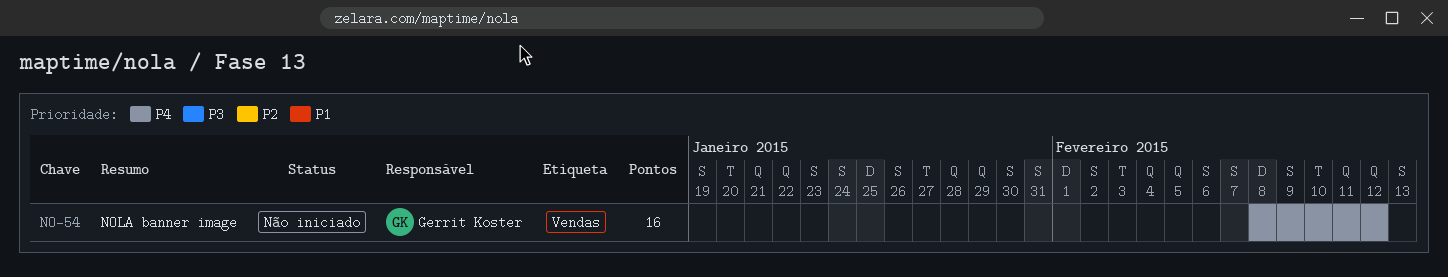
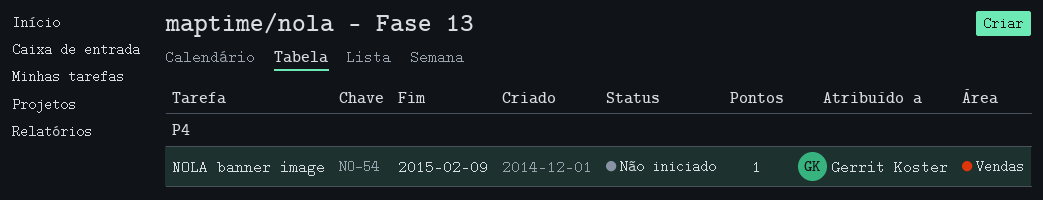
NO-54, estimate: 16 -> 1
NO-54, due: Feb 12 -> Feb 9

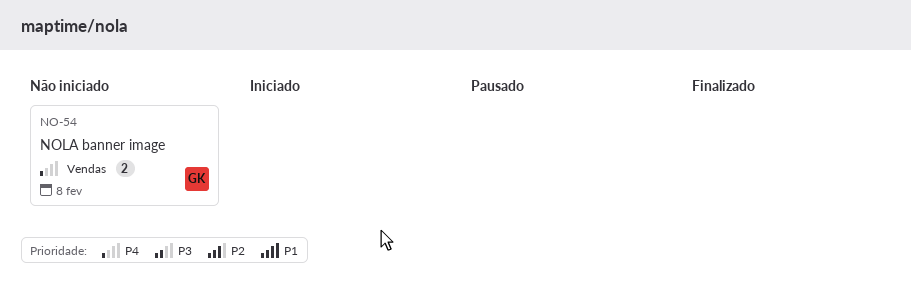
NO-54, estimate: 1 -> 2
NO-54, due: Feb 9 -> Feb 8

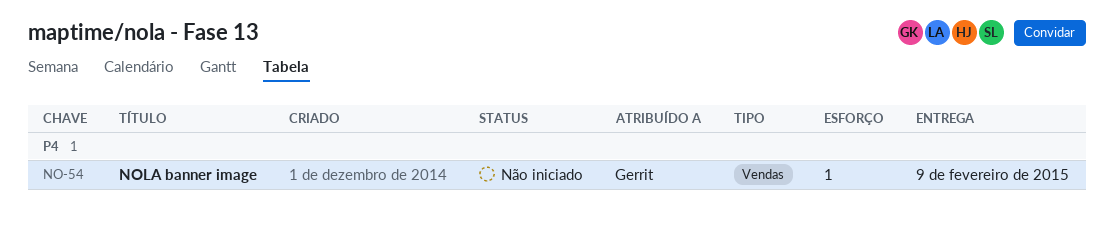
NO-54, estimate: 2 -> 1
NO-54, due: Feb 8 -> Feb 9

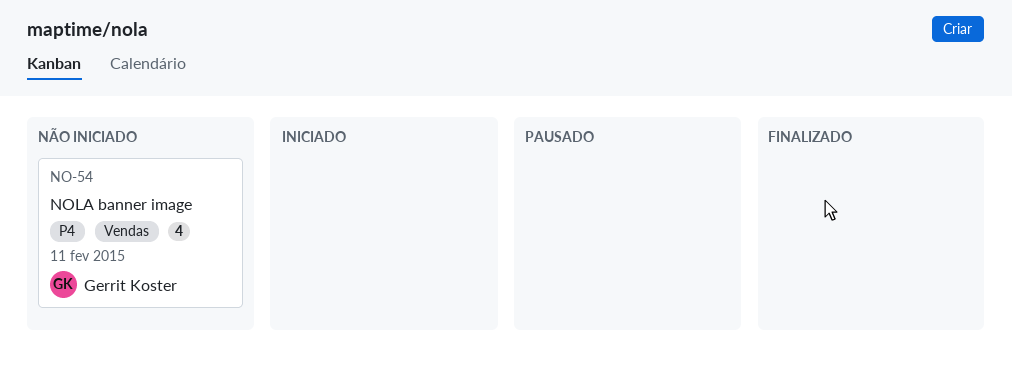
NO-54, estimate: 1 -> 4
NO-54, due: Feb 9 -> Feb 11

